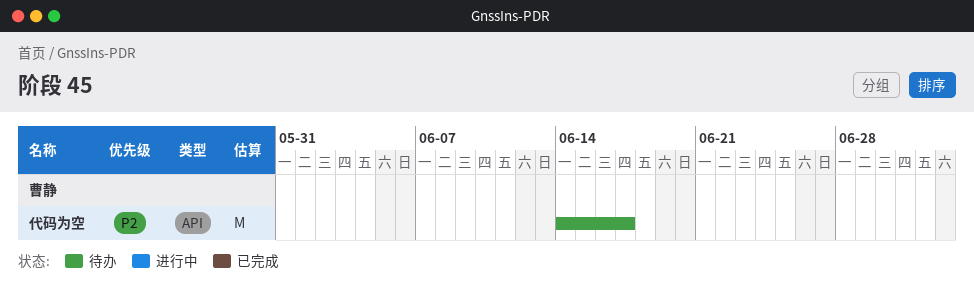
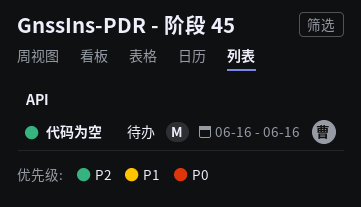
代码为空, start: Jun 14 -> Jun 16
代码为空, due: Jun 17 -> Jun 16

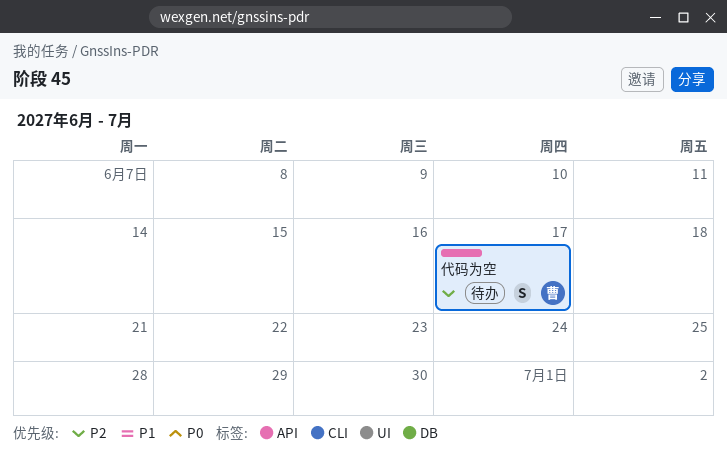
代码为空, estimate: M -> S
代码为空, due: Jun 16 -> Jun 17

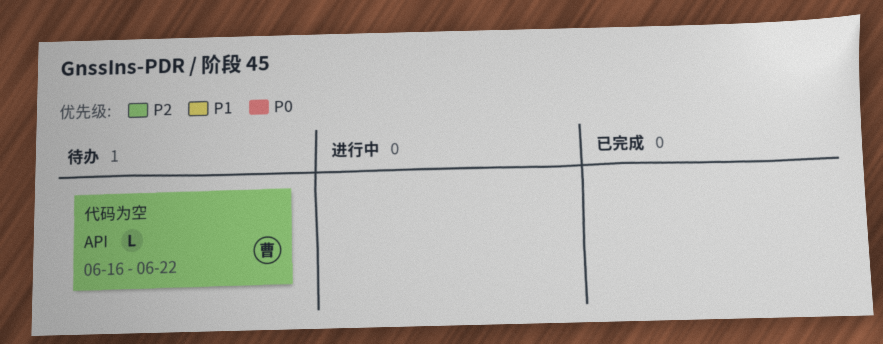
代码为空, estimate: S -> L
代码为空, due: Jun 17 -> Jun 22

